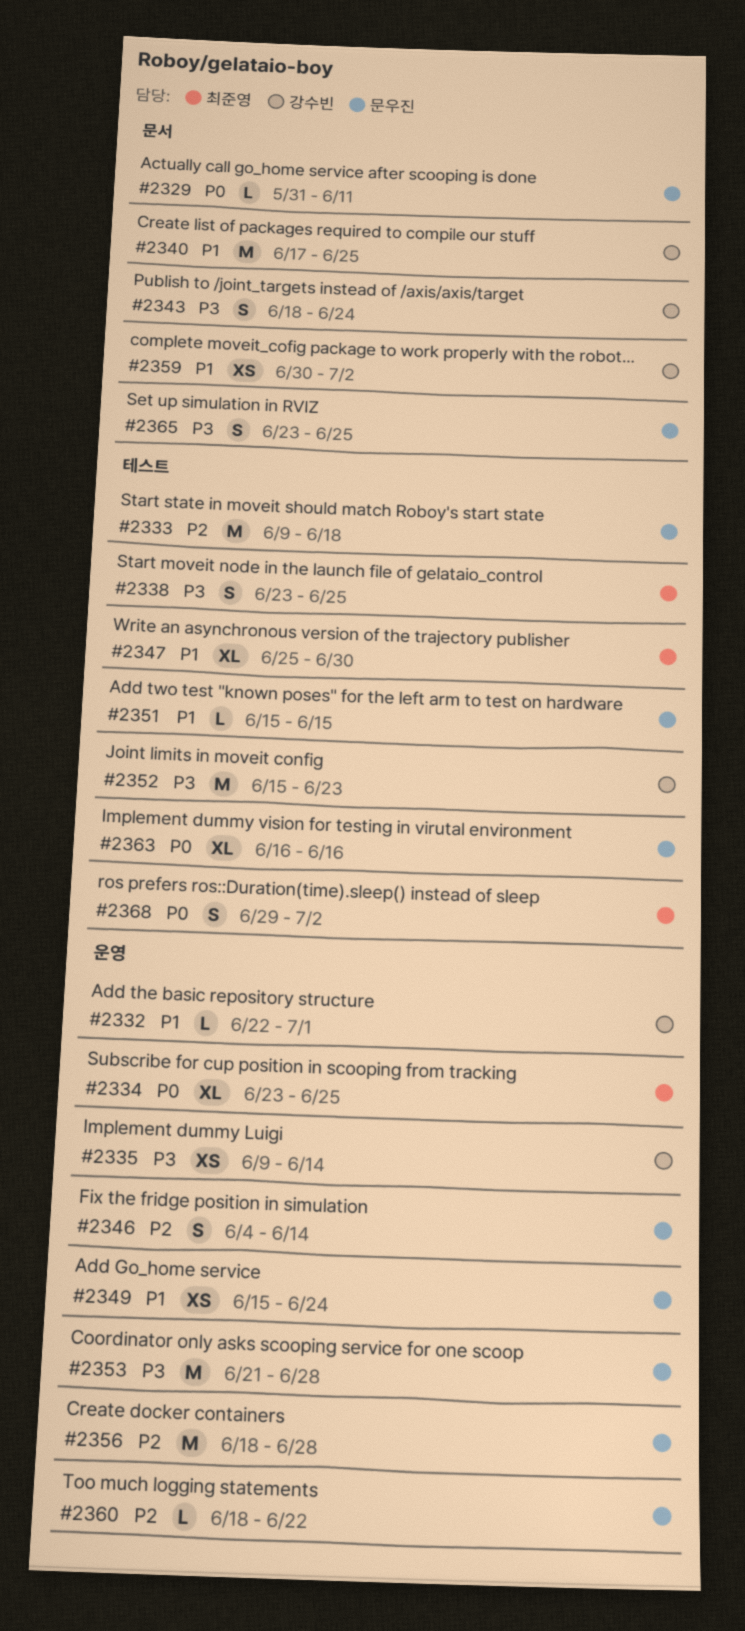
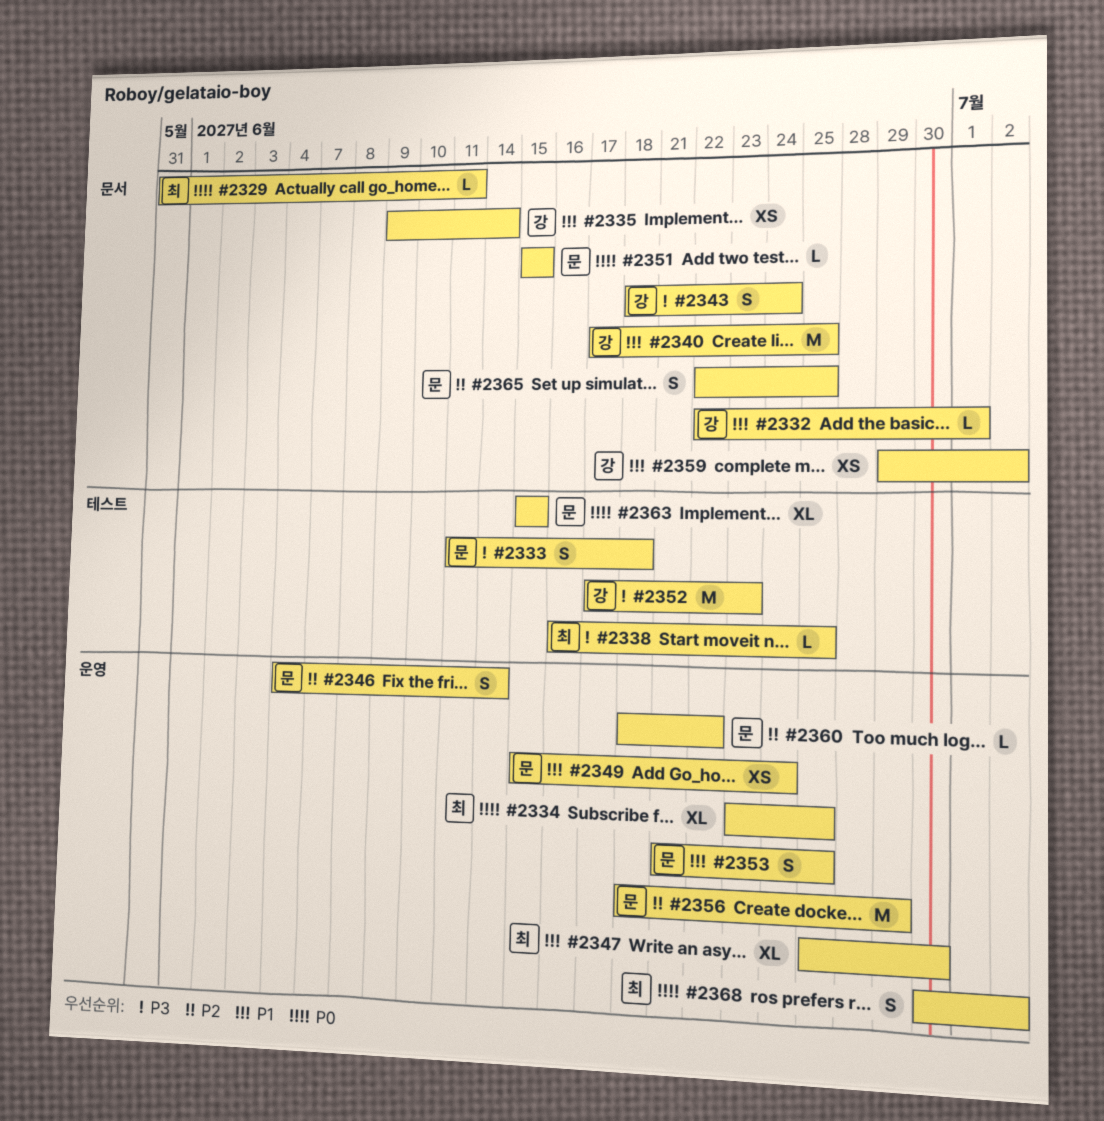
#2329, owner: 문우진 -> 최준영
#2332, label: 운영 -> 문서
#2333, priority: P2 -> P3
#2333, estimate: M -> S
#2333, start: Jun 9 -> Jun 11
#2335, priority: P3 -> P1
#2335, label: 운영 -> 문서
#2338, estimate: S -> L
#2338, start: Jun 23 -> Jun 16
#2347, label: 테스트 -> 운영
#2351, priority: P1 -> P0
#2351, label: 테스트 -> 문서
#2352, start: Jun 15 -> Jun 17
#2353, priority: P3 -> P1
#2353, estimate: M -> S
#2353, due: Jun 28 -> Jun 25
#2356, due: Jun 28 -> Jun 29
#2359, start: Jun 30 -> Jun 29
#2363, start: Jun 16 -> Jun 15
#2363, due: Jun 16 -> Jun 15
#2365, priority: P3 -> P2
#2365, start: Jun 23 -> Jun 22
#2368, label: 테스트 -> 운영
#2368, start: Jun 29 -> Jun 30

